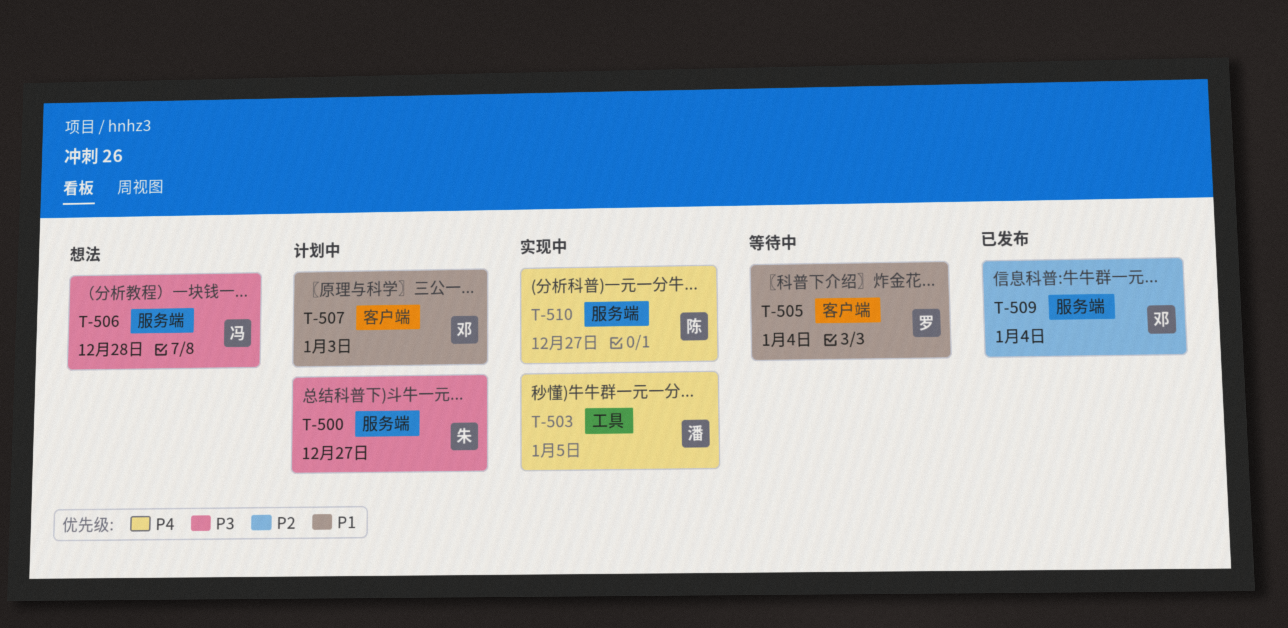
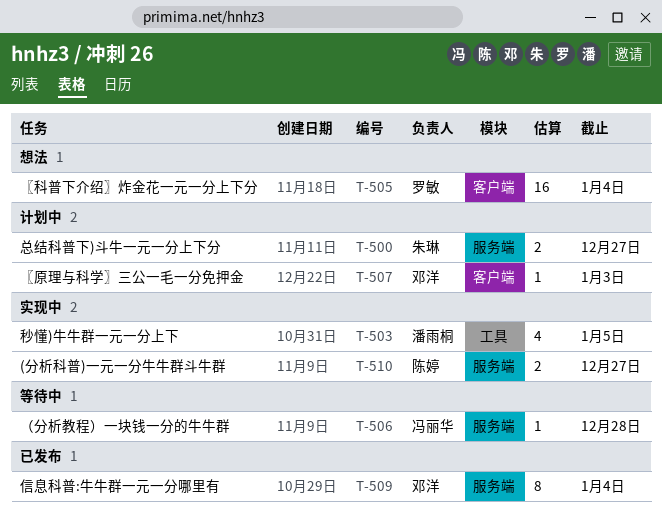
T-505, status: 等待中 -> 想法
T-506, status: 想法 -> 等待中

